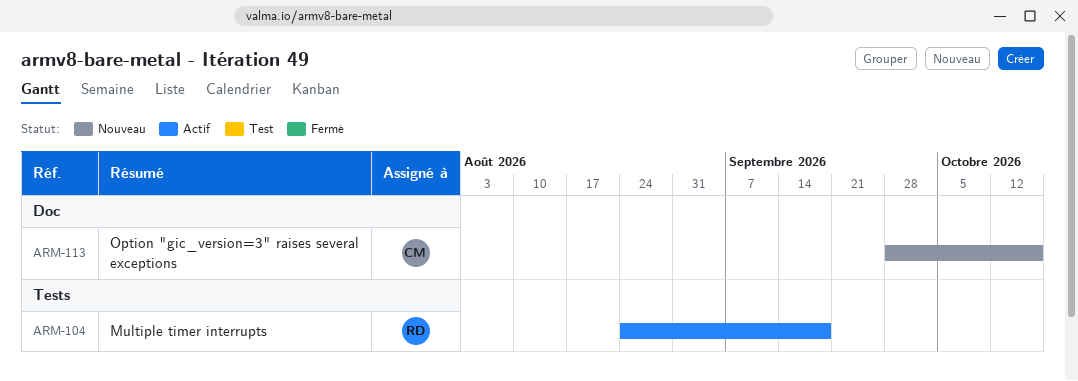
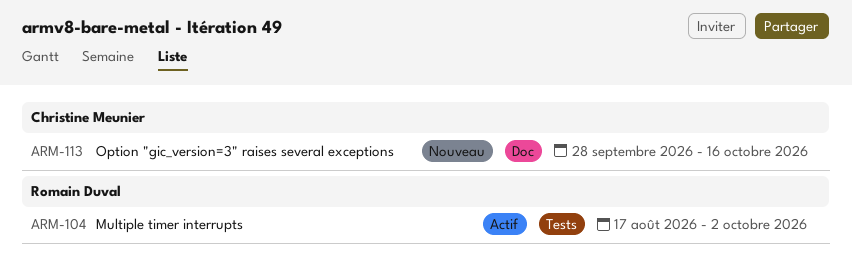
ARM-104, start: Aug 24 -> Aug 17
ARM-104, due: Sep 18 -> Oct 2

